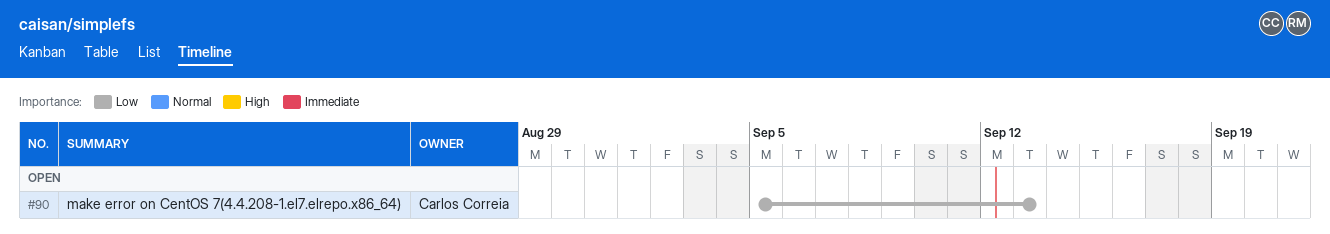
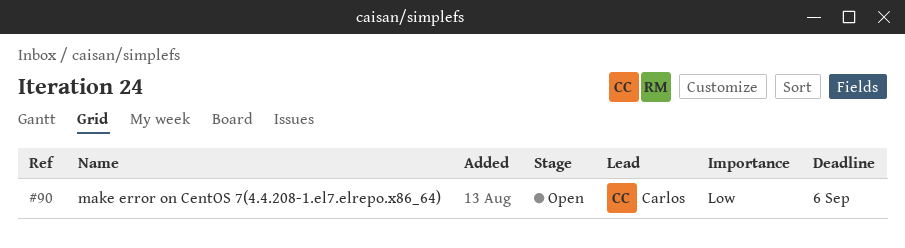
#90, due: Sep 13 -> Sep 6

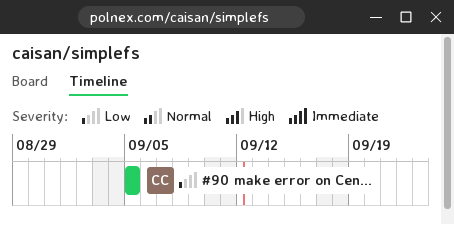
#90, due: Sep 6 -> Sep 5

